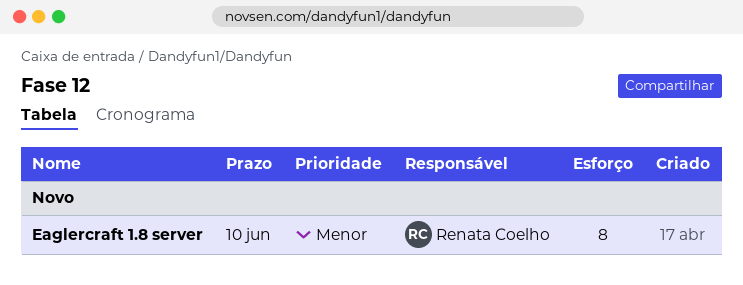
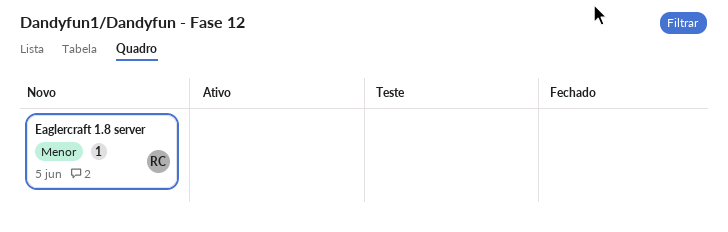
Eaglercraft 1.8 server, estimate: 8 -> 1
Eaglercraft 1.8 server, due: Jun 10 -> Jun 5

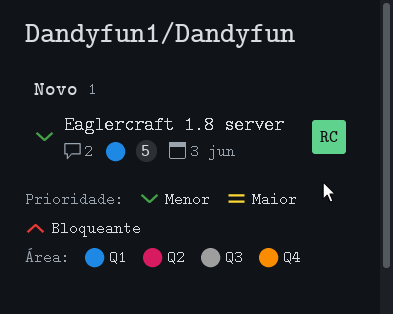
Eaglercraft 1.8 server, estimate: 1 -> 5
Eaglercraft 1.8 server, due: Jun 5 -> Jun 3

